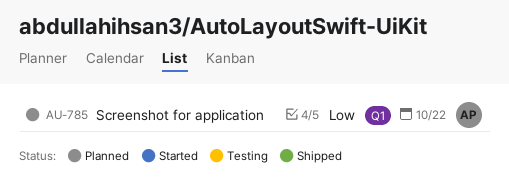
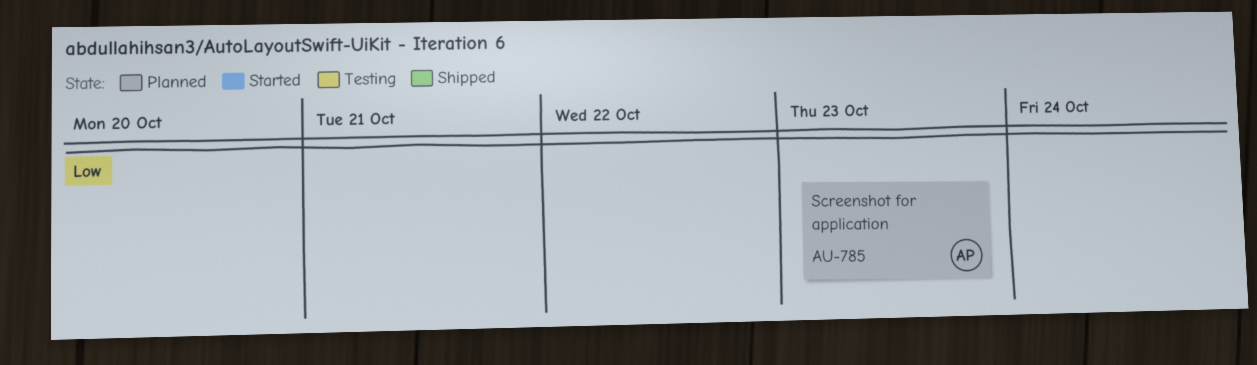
AU-785, due: Oct 22 -> Oct 23

